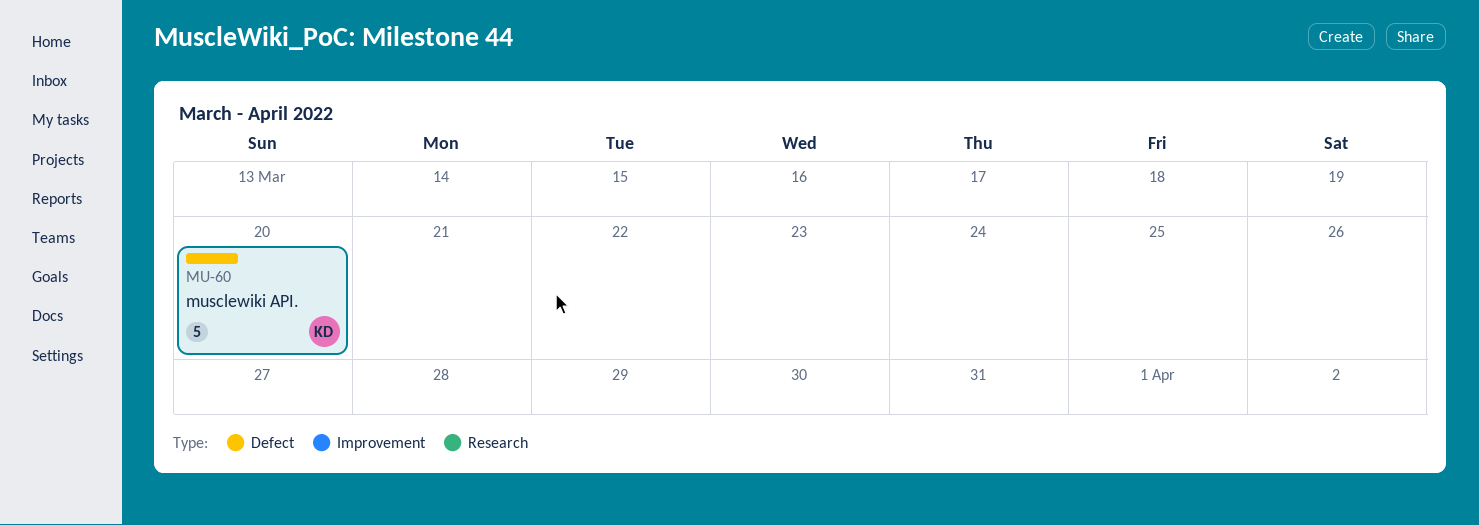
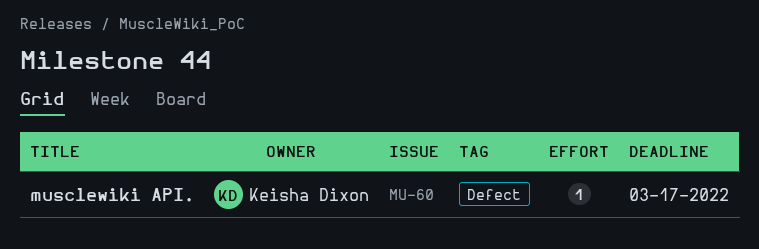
MU-60, estimate: 5 -> 1
MU-60, due: Mar 20 -> Mar 17

